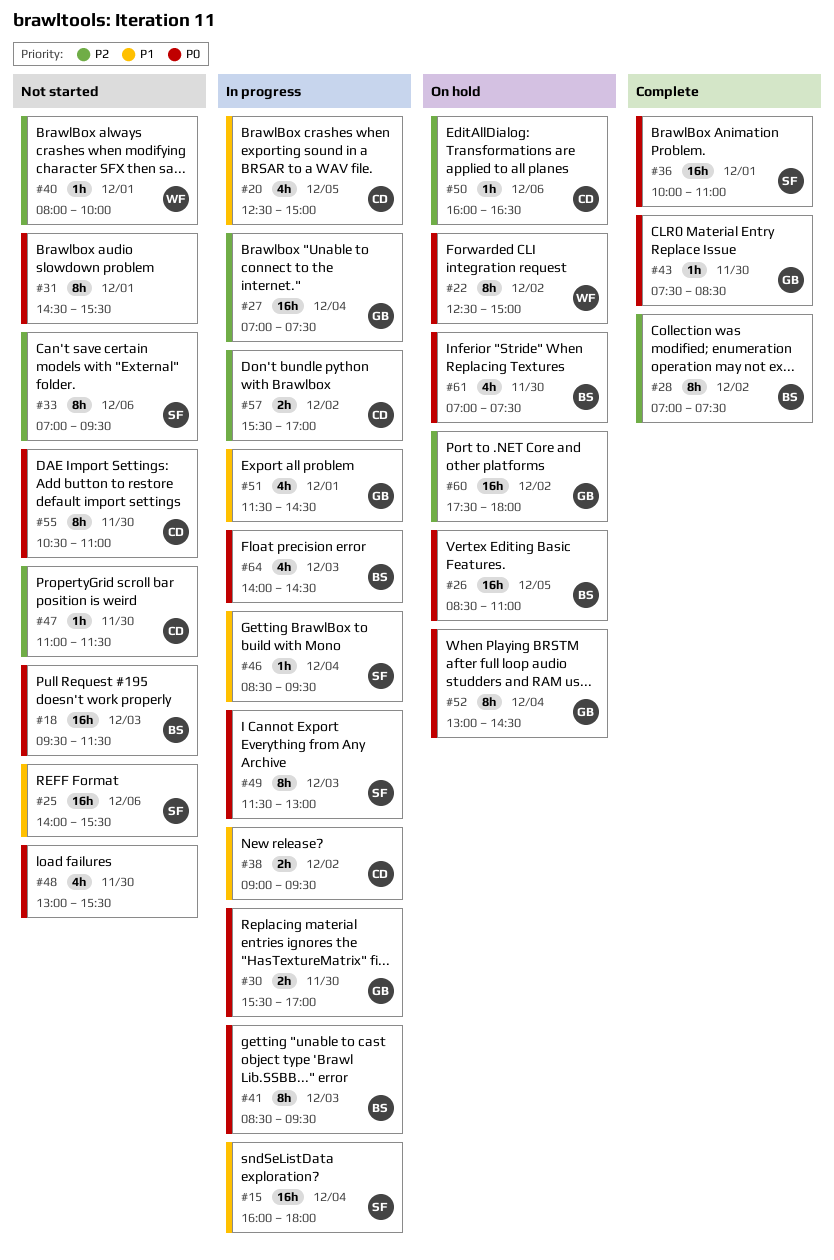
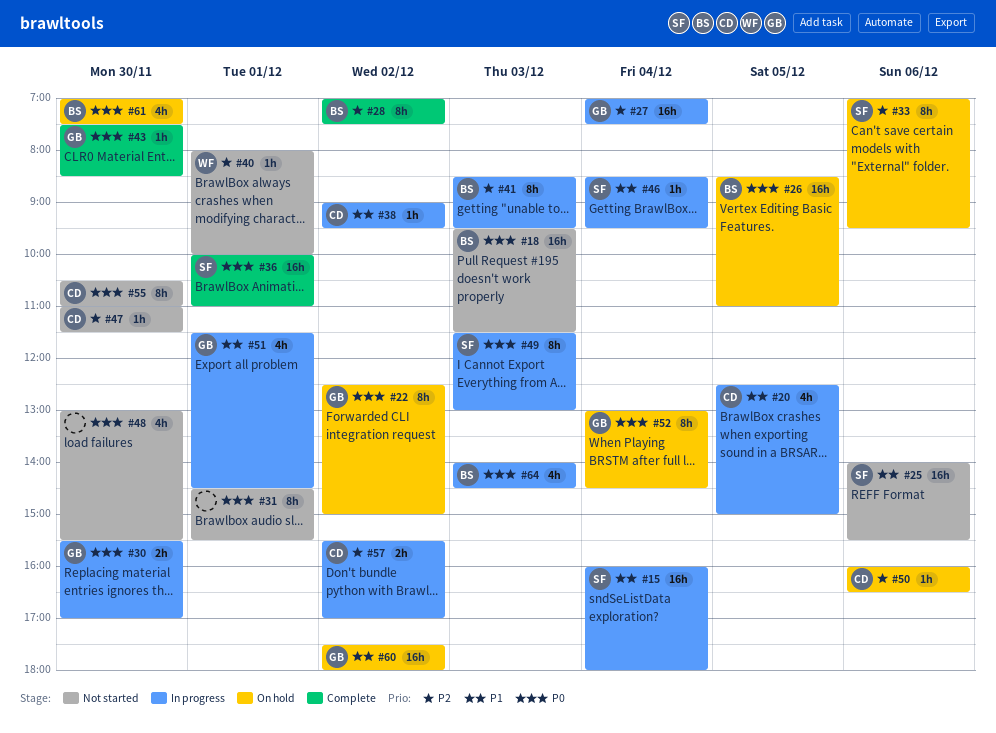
#22, owner: WF -> GB
#33, status: Not started -> On hold
#38, estimate: 2h -> 1h
#41, priority: P0 -> P2
#60, priority: P2 -> P1

